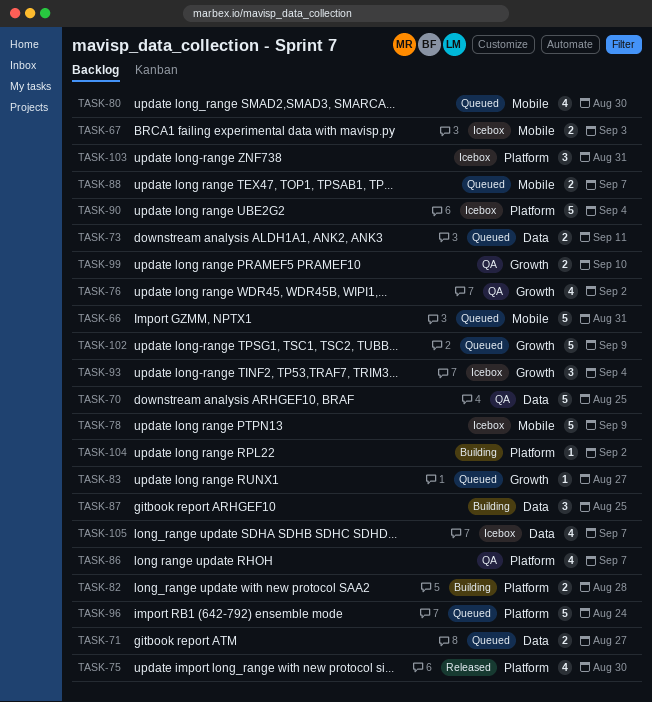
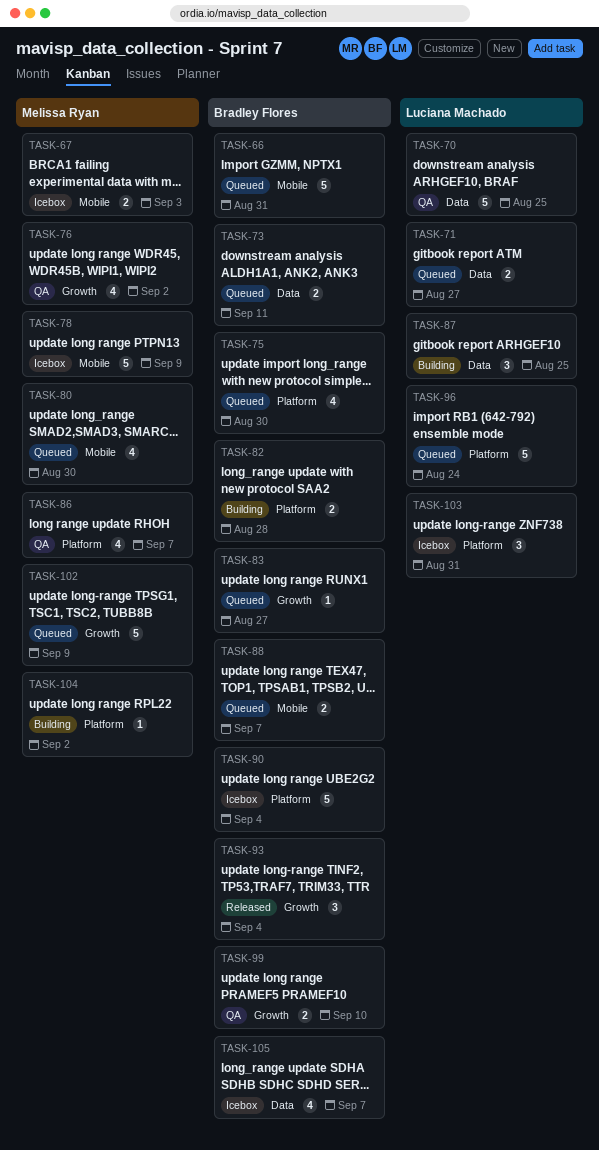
TASK-75, status: Released -> Queued
TASK-93, status: Icebox -> Released

